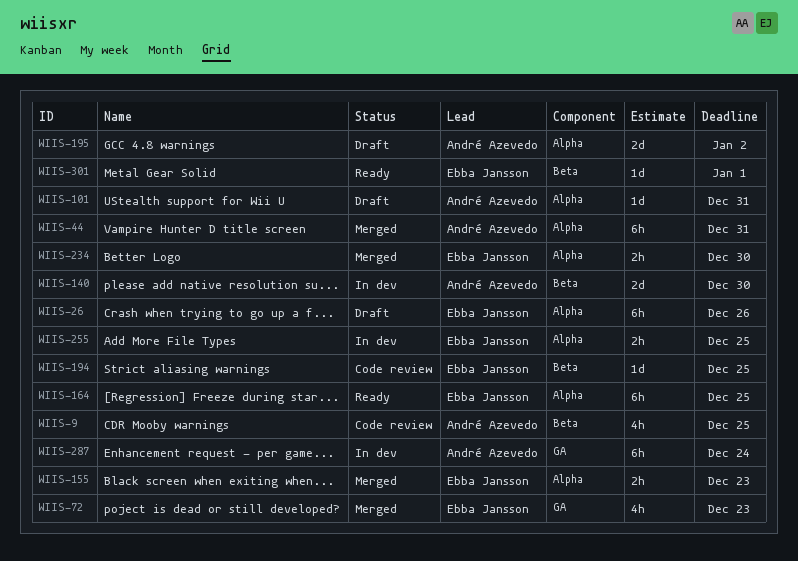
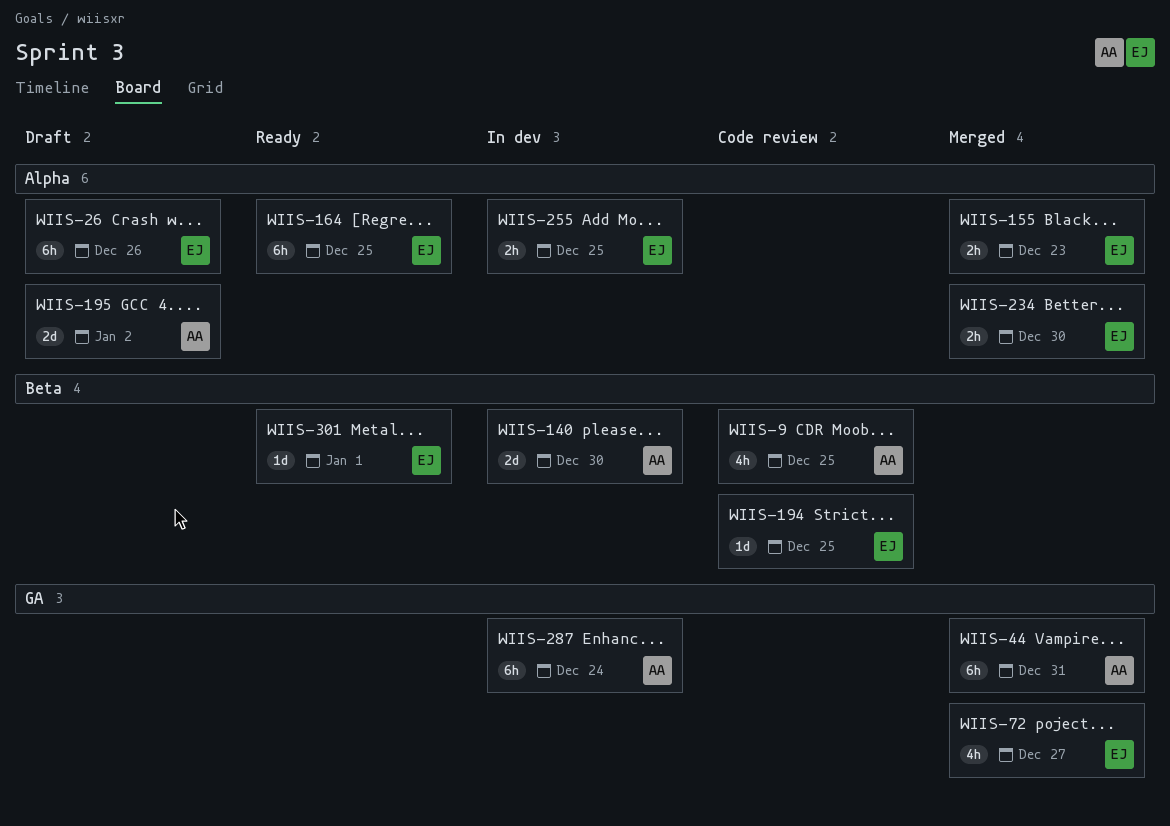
WIIS-44, label: Alpha -> GA
WIIS-72, due: Dec 23 -> Dec 27
WIIS-101: present -> none

